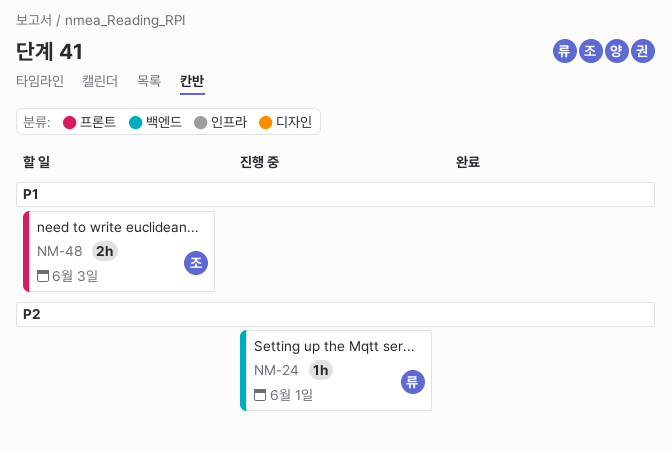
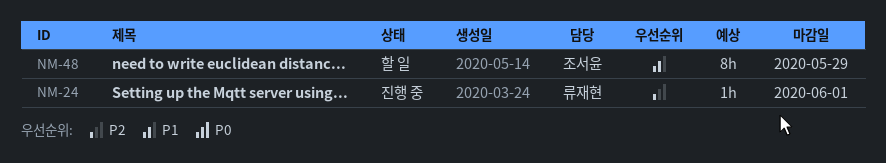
NM-48, estimate: 2h -> 8h
NM-48, due: Jun 3 -> May 29

